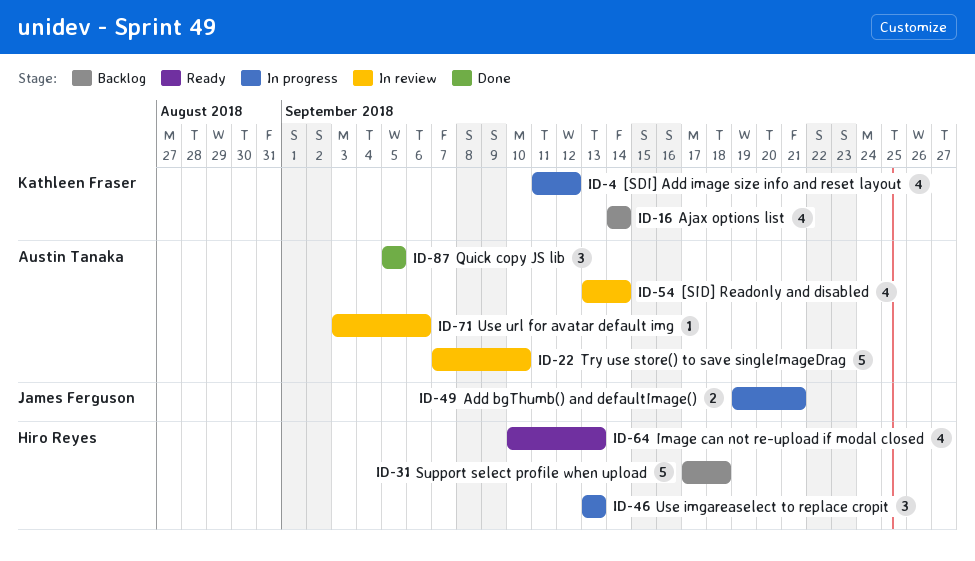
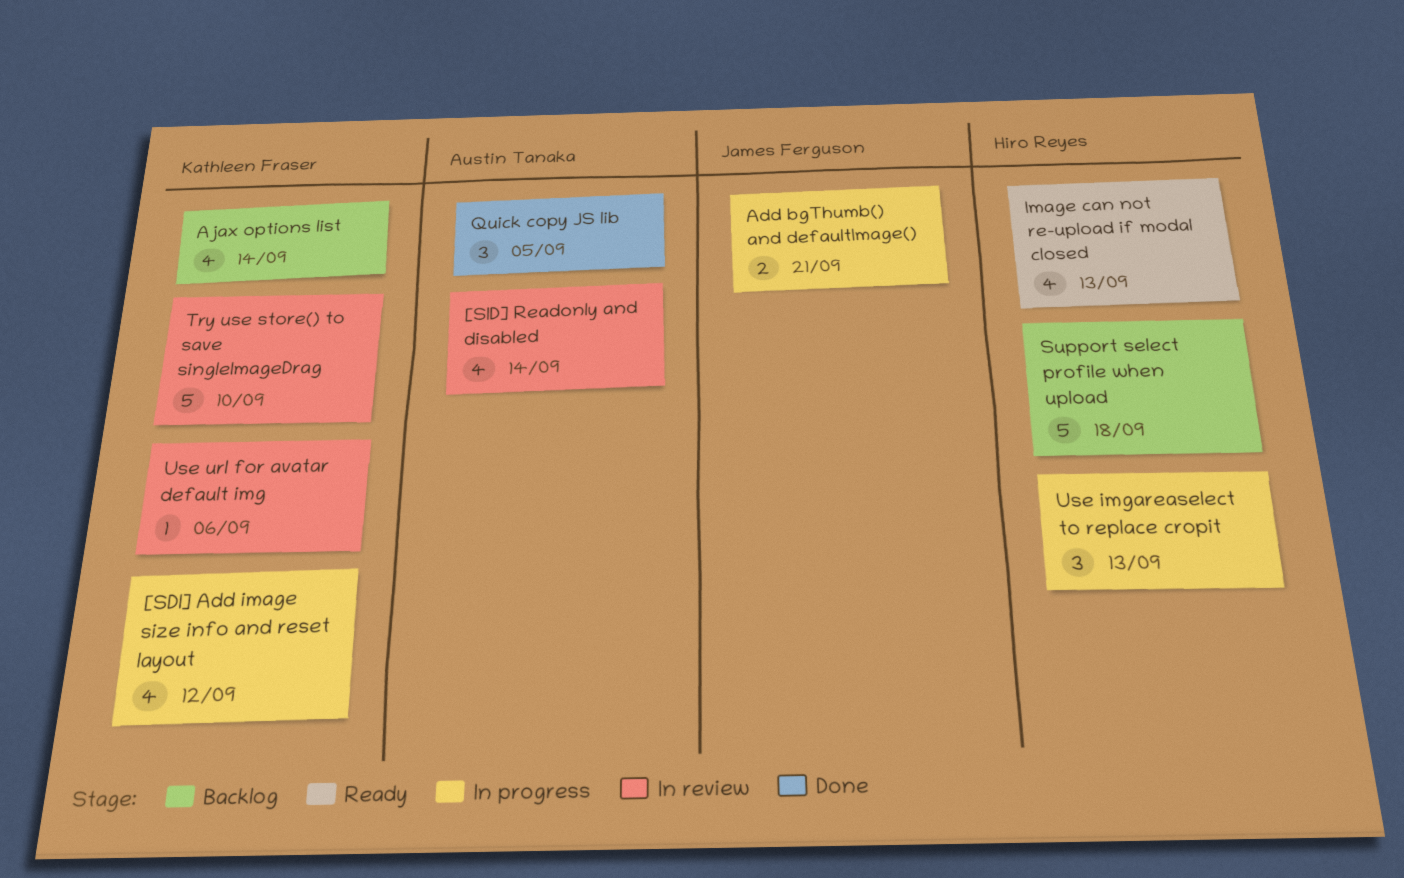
Try use store() to save singleImageDrag, owner: Austin Tanaka -> Kathleen Fraser
Use url for avatar default img, owner: Austin Tanaka -> Kathleen Fraser

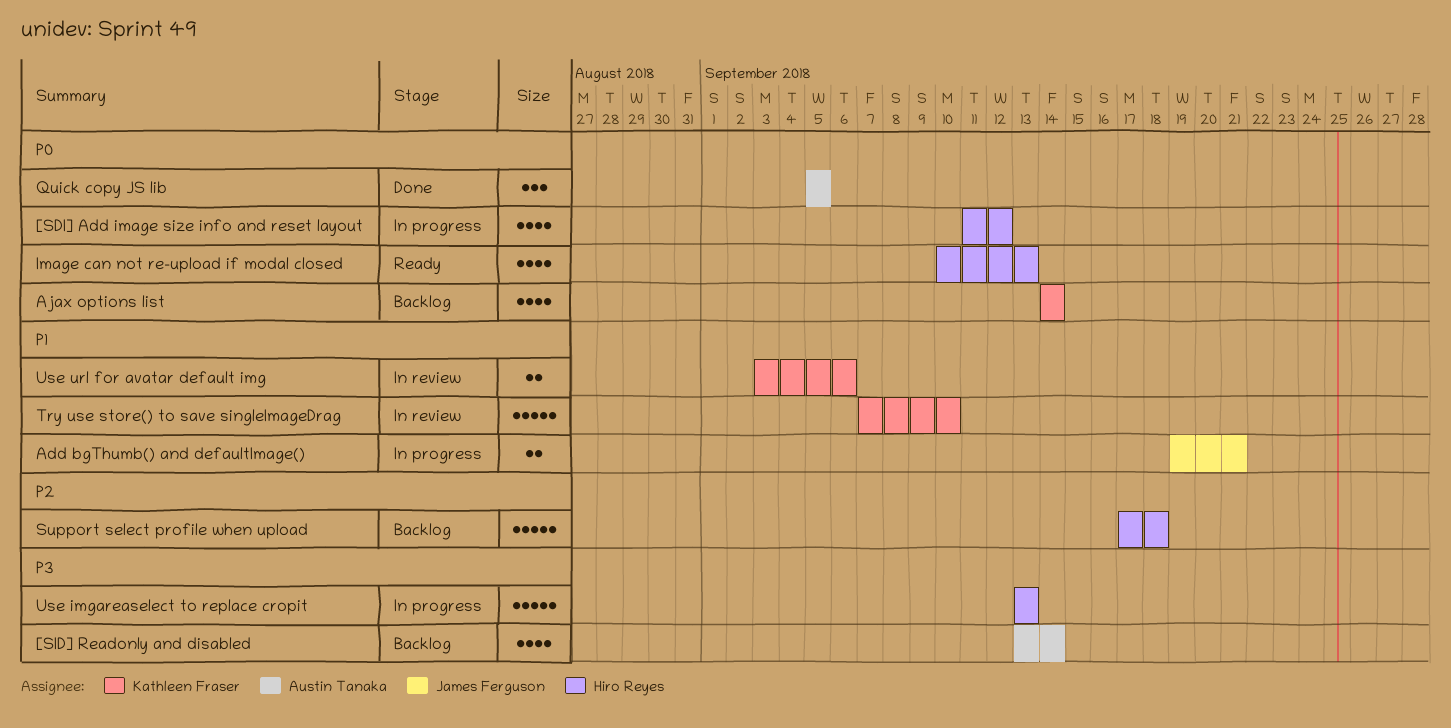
[SDI] Add image size info and reset layout, owner: Kathleen Fraser -> Hiro Reyes
[SID] Readonly and disabled, status: In review -> Backlog
Use imgareaselect to replace cropit, estimate: 3 -> 5
Use url for avatar default img, estimate: 1 -> 2

